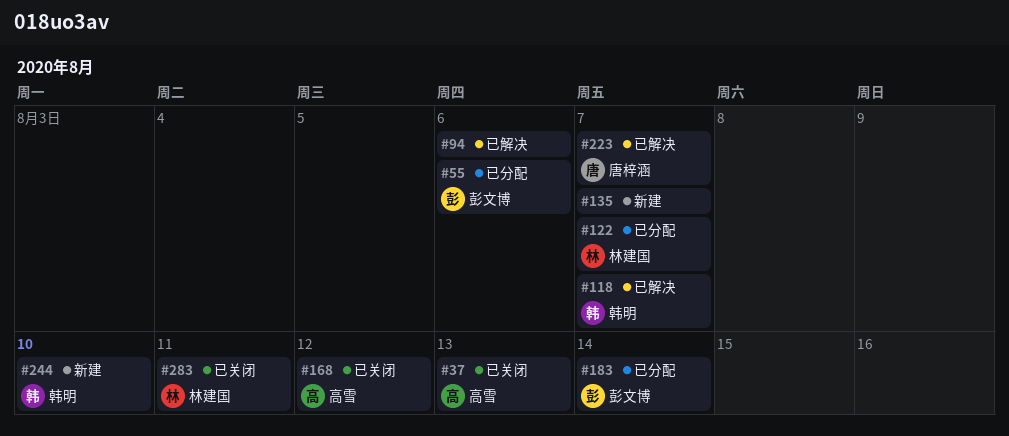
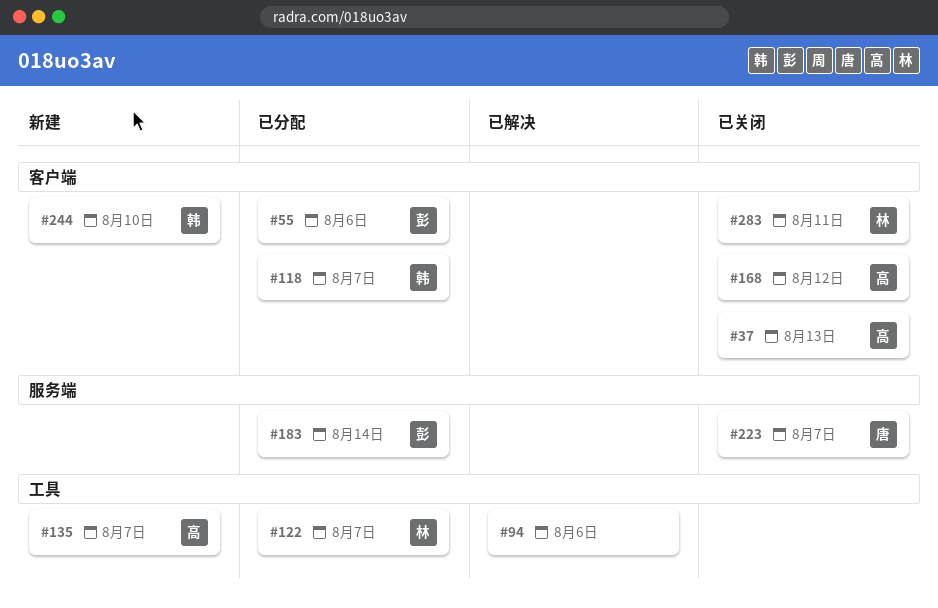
#118, status: 已解决 -> 已分配
#135, owner: none -> 高雪
#223, status: 已解决 -> 已关闭

